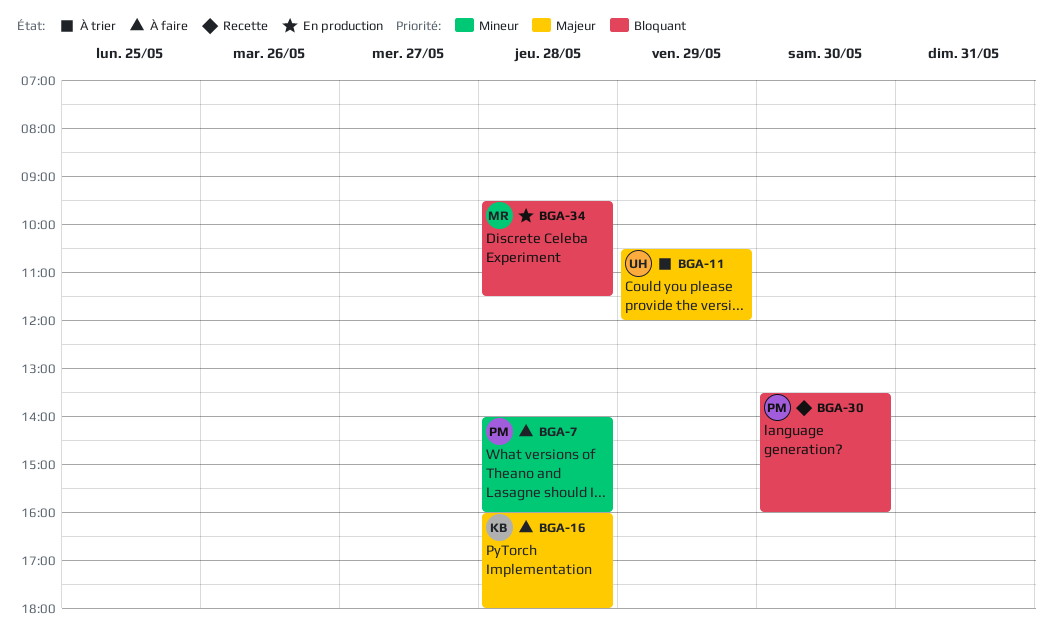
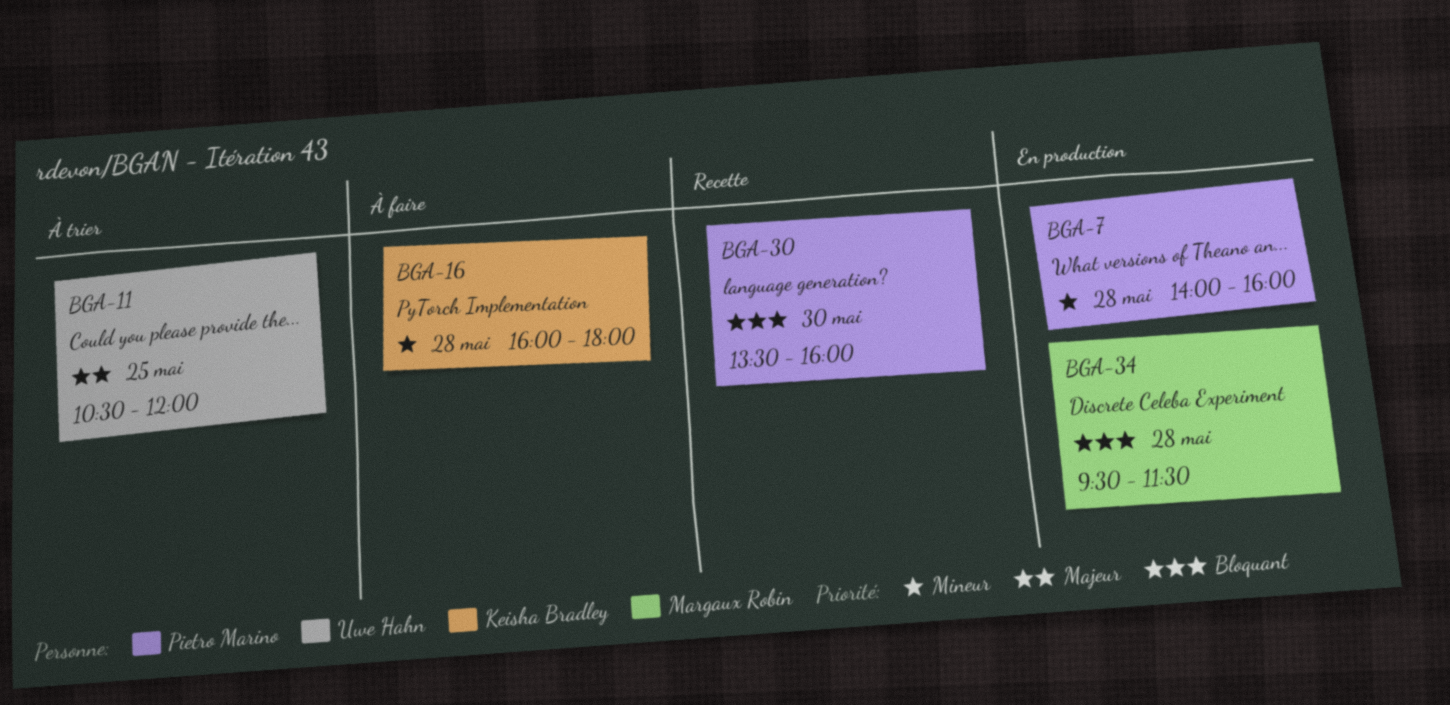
BGA-7, status: À faire -> En production
BGA-11, day: May 29 -> May 25
BGA-16, priority: Majeur -> Mineur

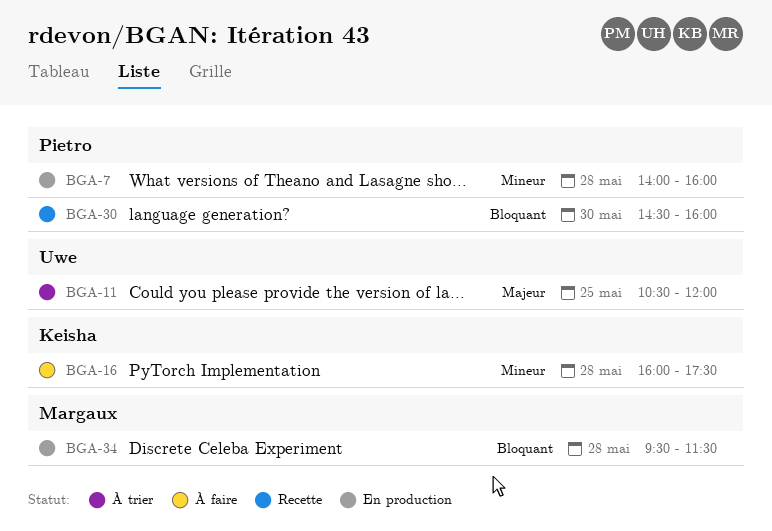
BGA-16, ends: 18:00 -> 17:30
BGA-30, begins: 13:30 -> 14:30

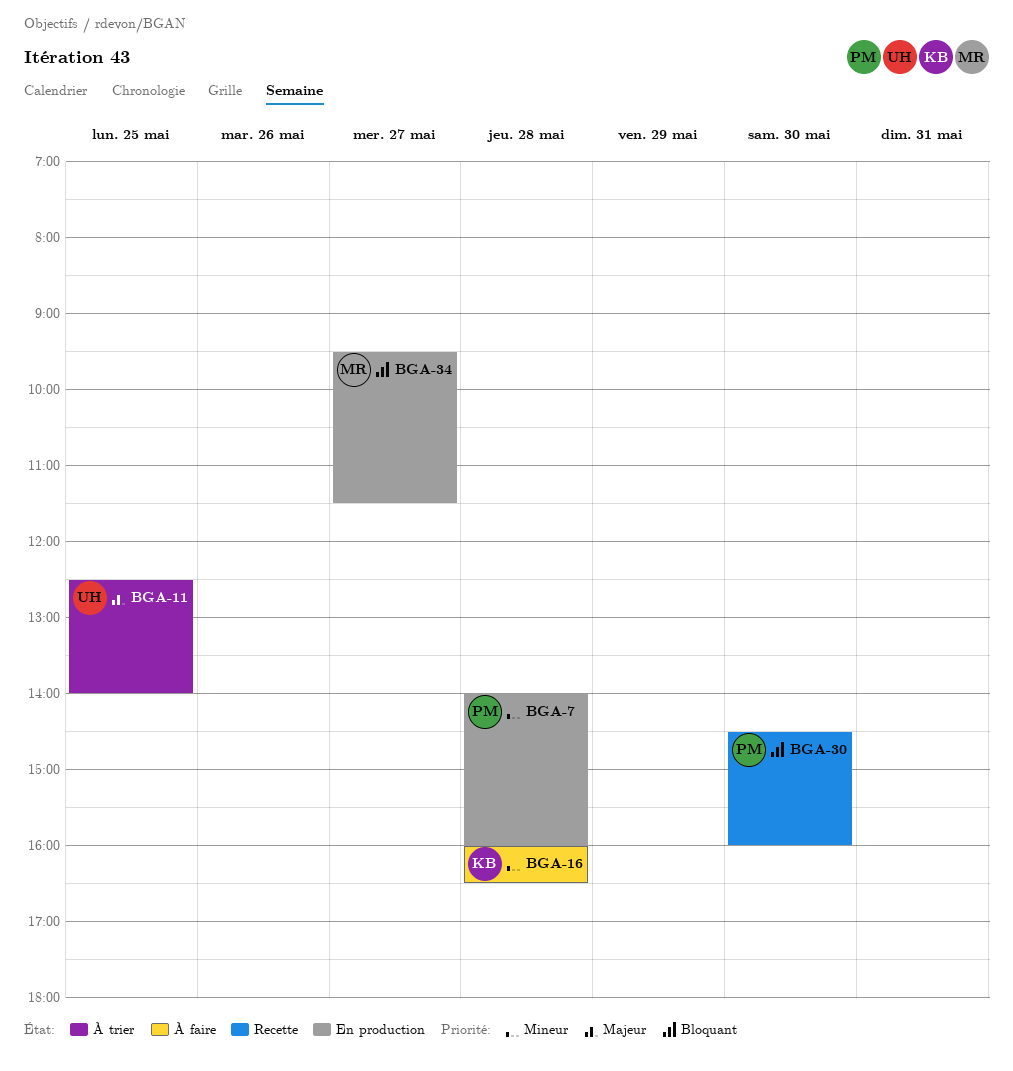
BGA-11, begins: 10:30 -> 12:30
BGA-11, ends: 12:00 -> 14:00
BGA-16, ends: 17:30 -> 16:30
BGA-34, day: May 28 -> May 27

